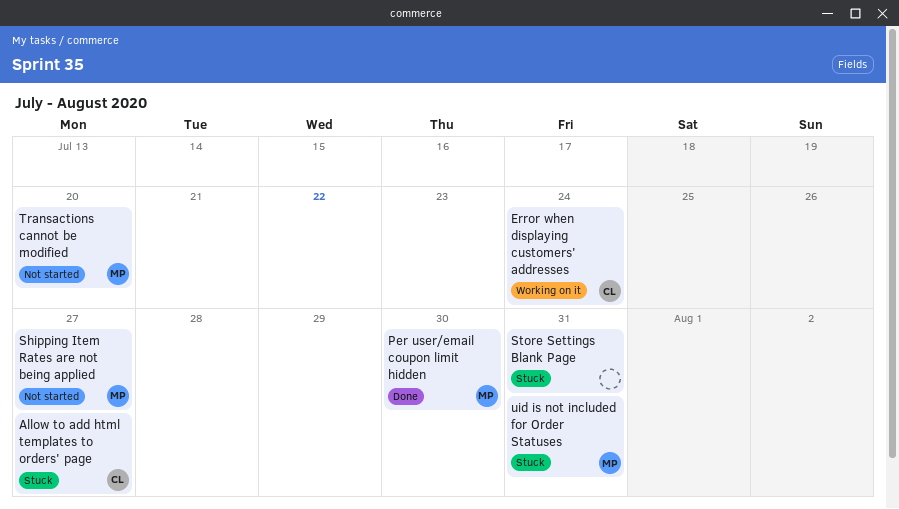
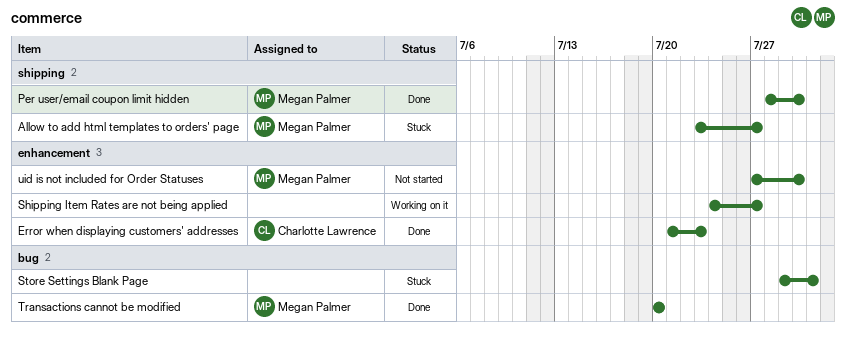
Allow to add html templates to orders' page, owner: Charlotte Lawrence -> Megan Palmer
Error when displaying customers' addresses, status: Working on it -> Done
Error when displaying customers' addresses, due: Jul 24 -> Jul 23
Shipping Item Rates are not being applied, status: Not started -> Working on it
Shipping Item Rates are not being applied, owner: Megan Palmer -> none
Transactions cannot be modified, status: Not started -> Done
uid is not included for Order Statuses, status: Stuck -> Not started
uid is not included for Order Statuses, due: Jul 31 -> Jul 30

